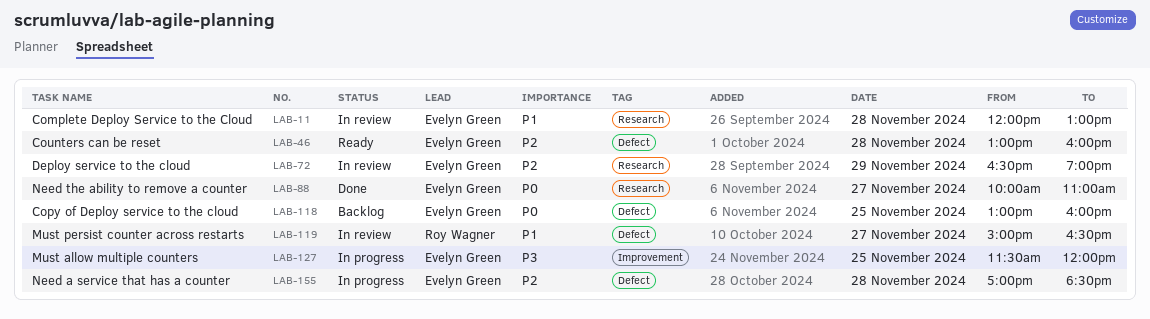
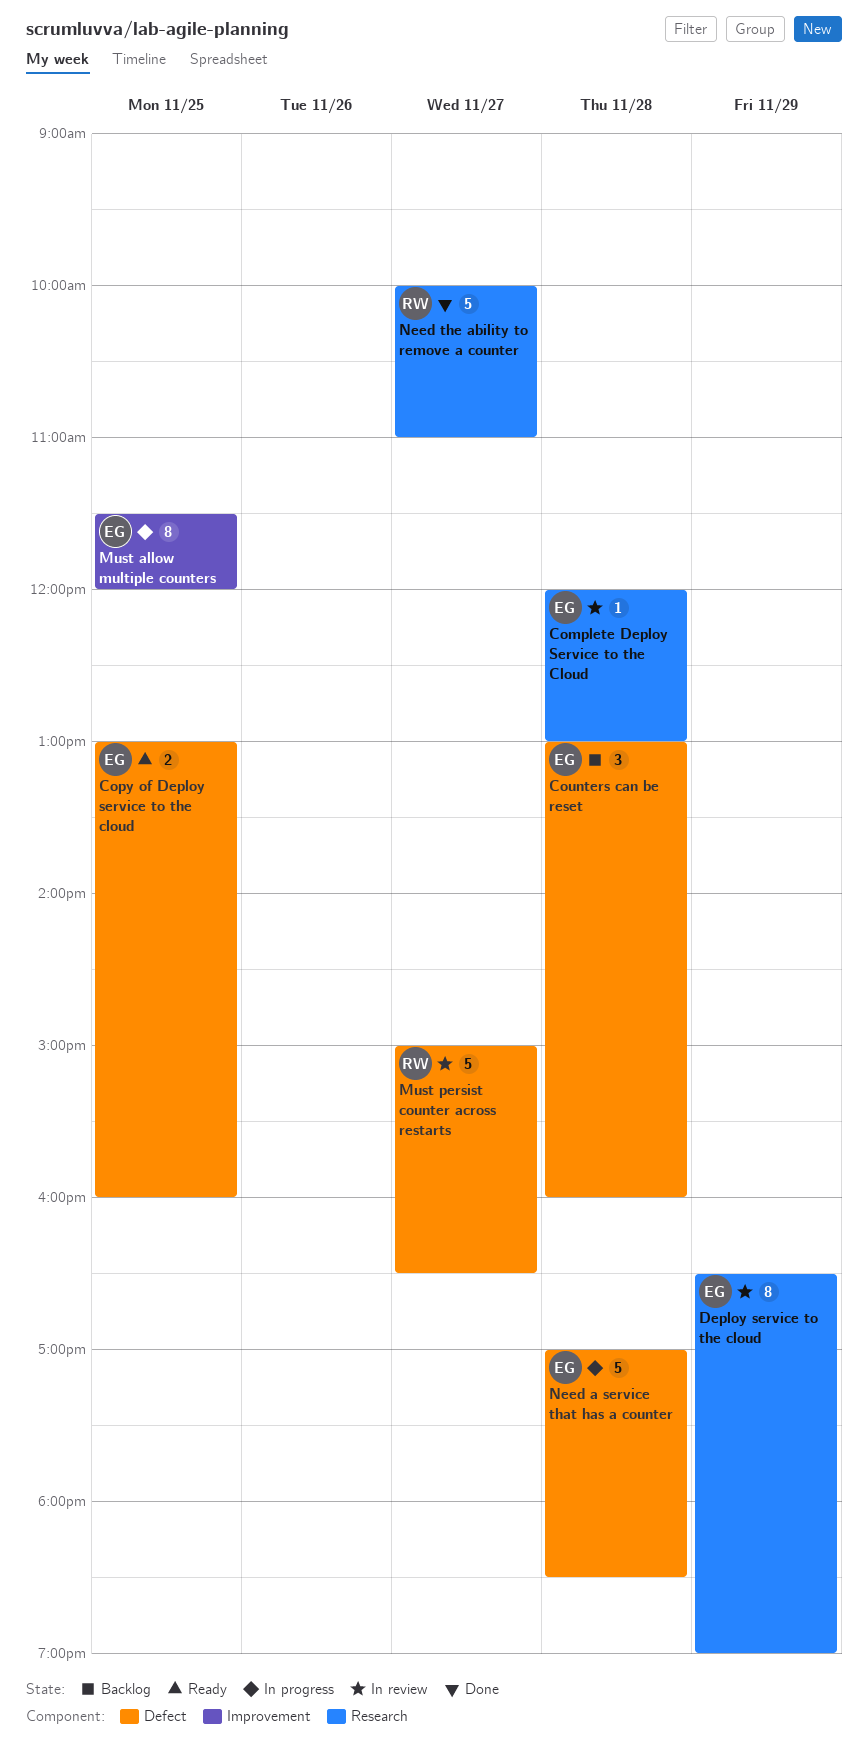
Copy of Deploy service to the cloud, status: Backlog -> Ready
Counters can be reset, status: Ready -> Backlog
Need the ability to remove a counter, owner: Evelyn Green -> Roy Wagner

